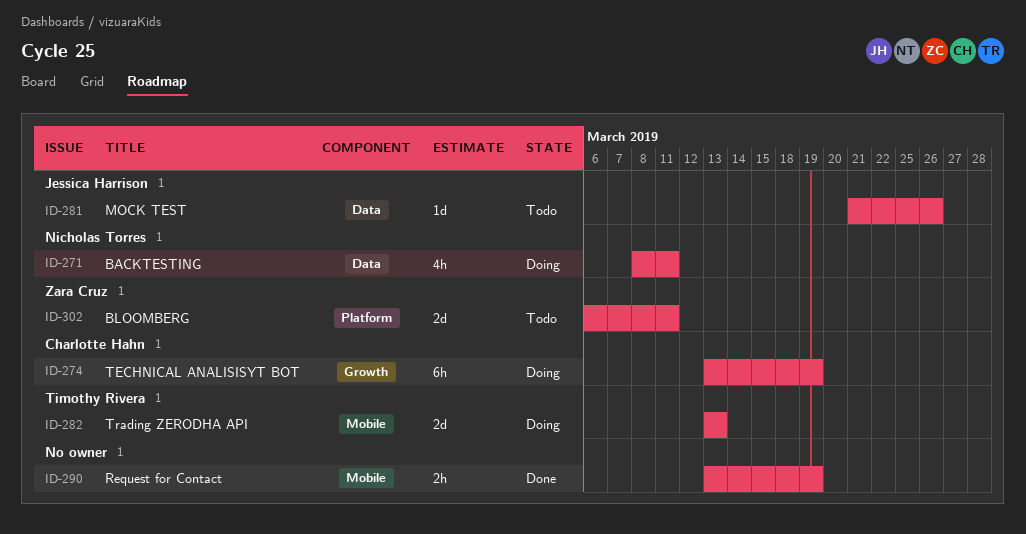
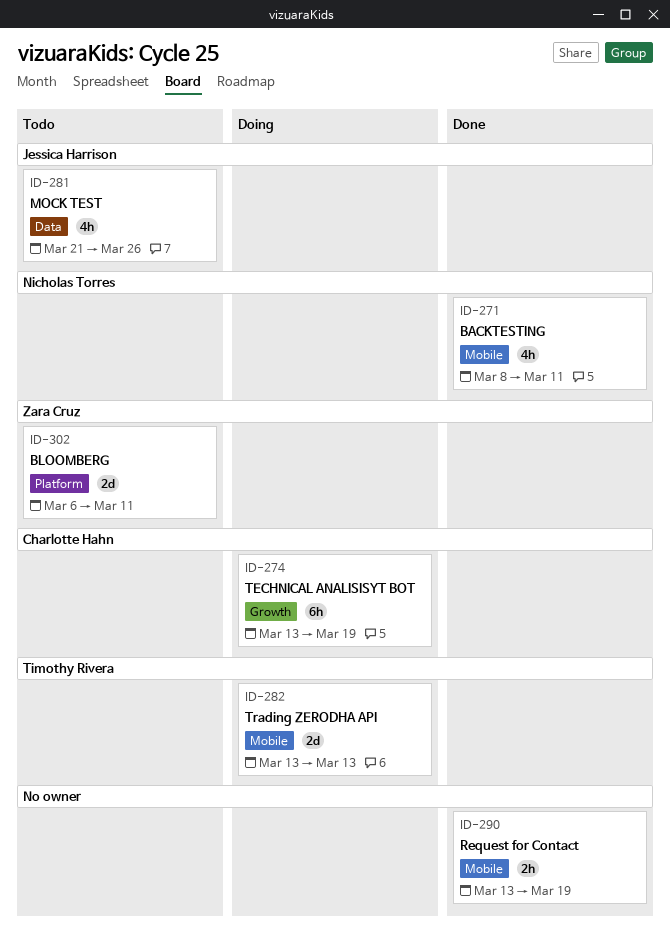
ID-271, status: Doing -> Done
ID-271, label: Data -> Mobile
ID-281, estimate: 1d -> 4h

